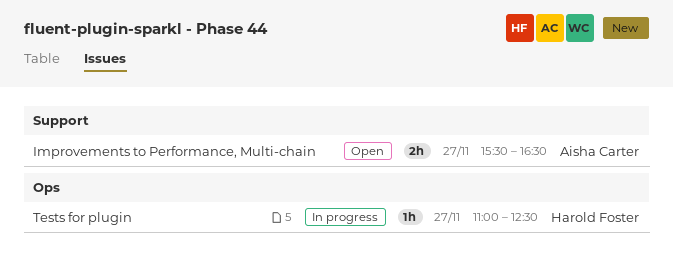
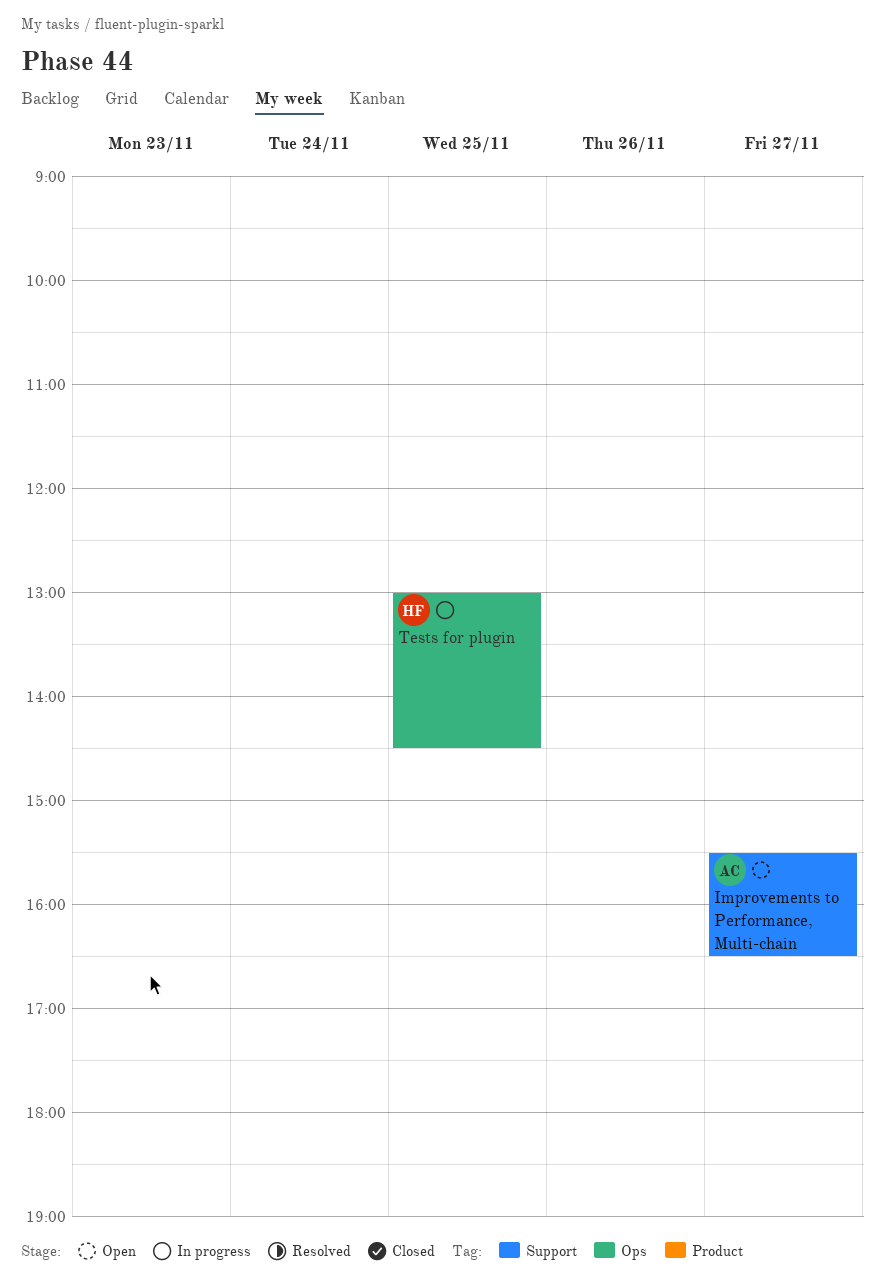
Tests for plugin, day: Nov 27 -> Nov 25
Tests for plugin, begins: 11:00 -> 13:00
Tests for plugin, ends: 12:30 -> 14:30

